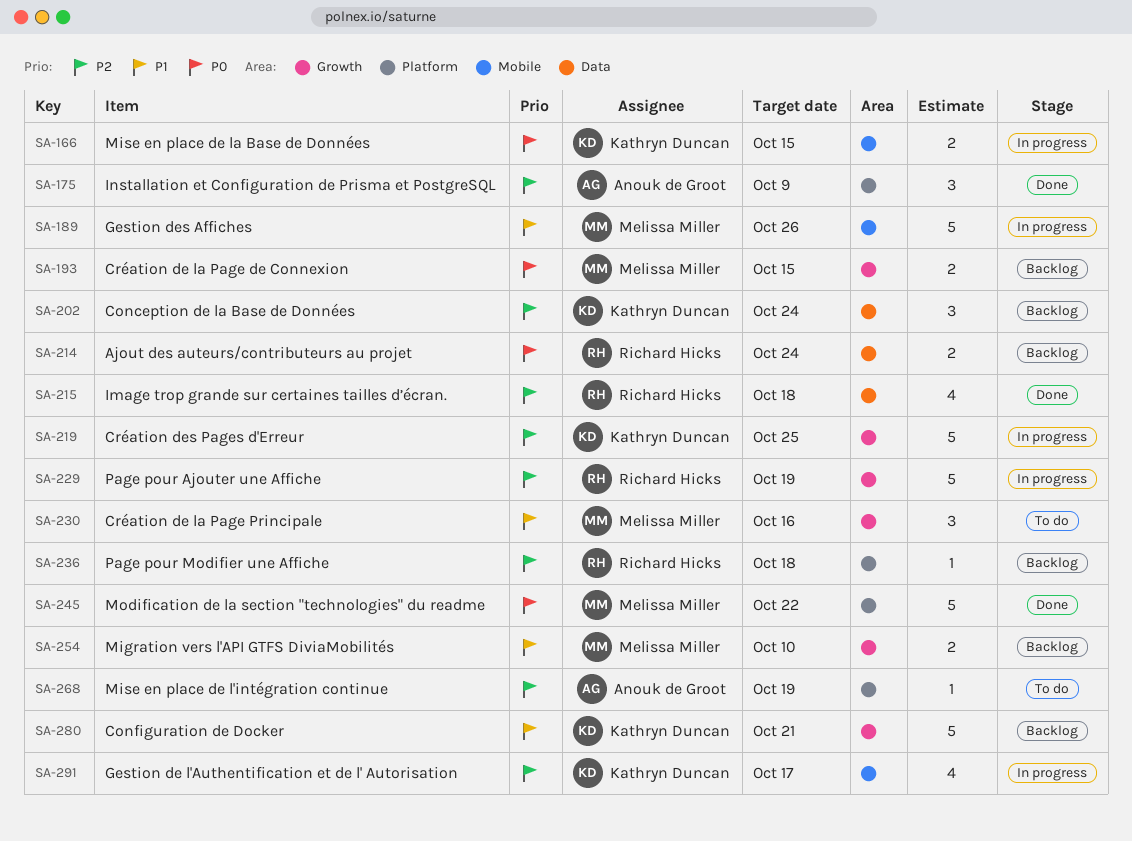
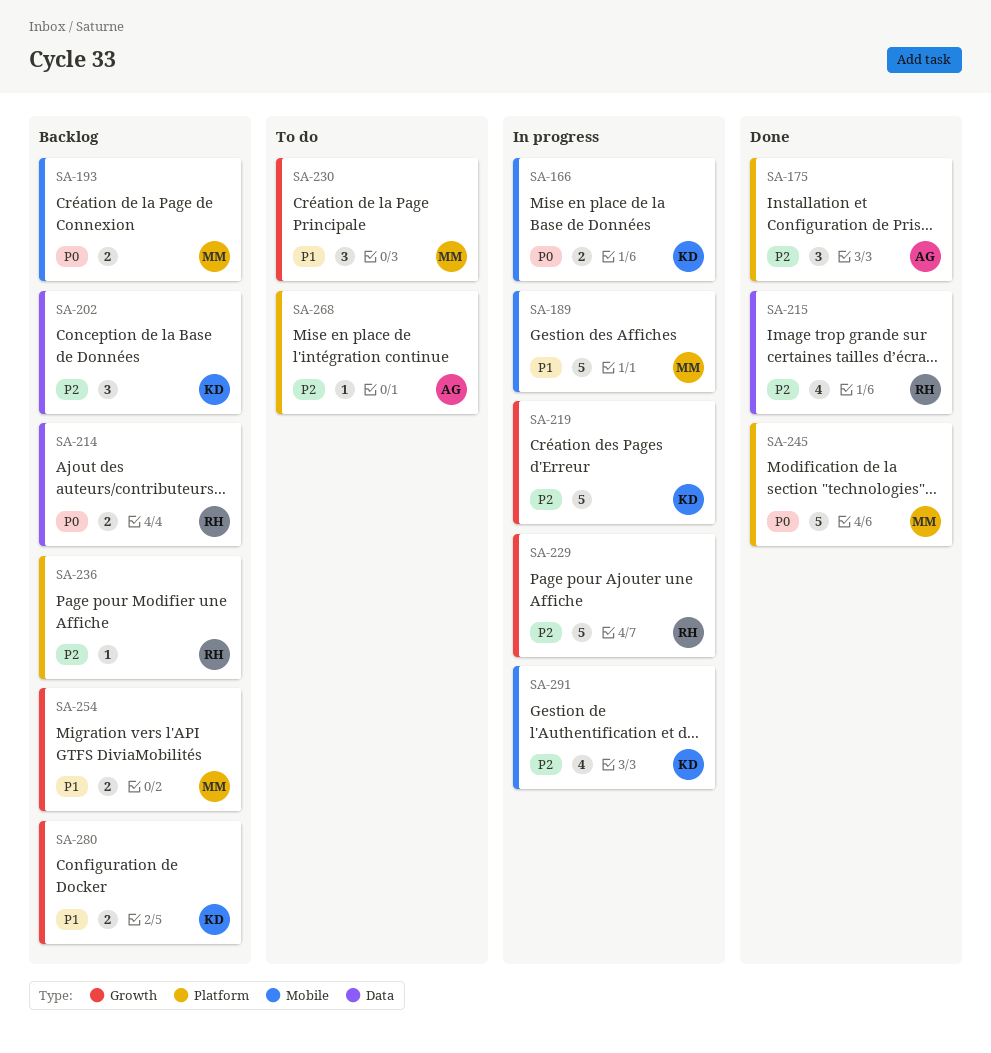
SA-193, label: Growth -> Mobile
SA-280, estimate: 5 -> 2

